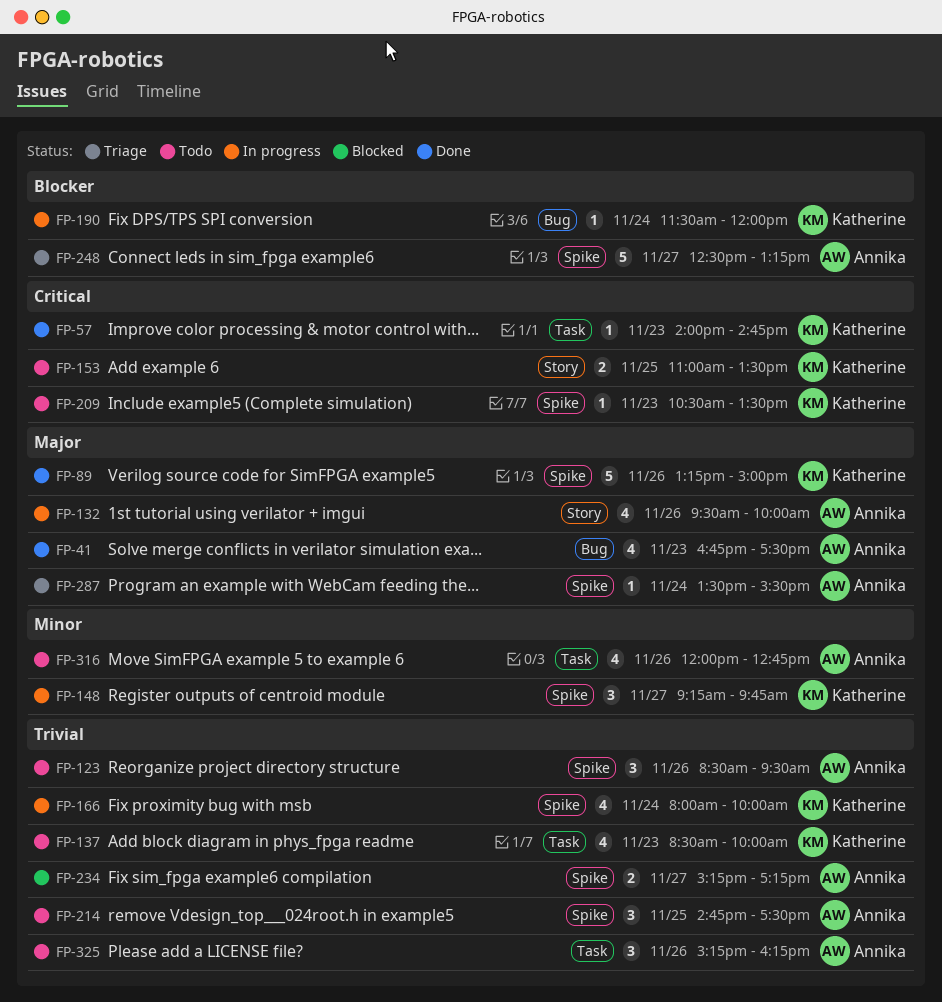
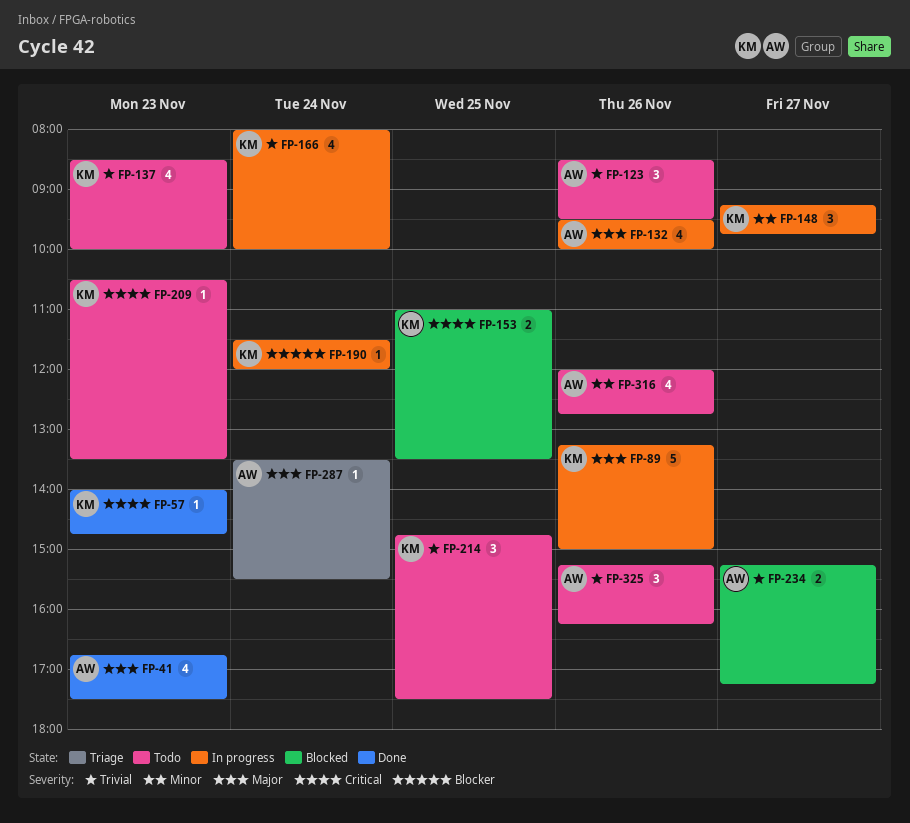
FP-89, status: Done -> In progress
FP-153, status: Todo -> Blocked
FP-214, owner: Annika -> Katherine
FP-248: present -> none

